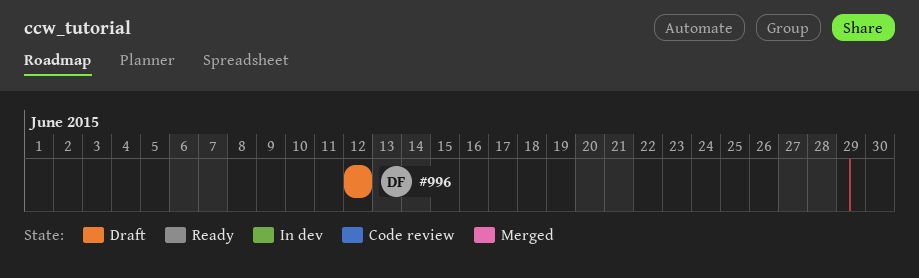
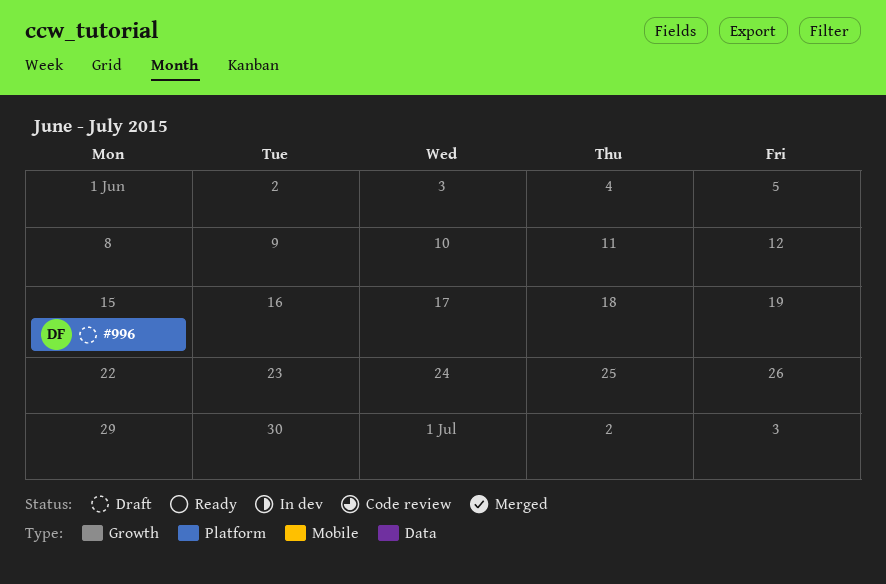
#996, start: Jun 12 -> Jun 15
#996, due: Jun 12 -> Jun 15

